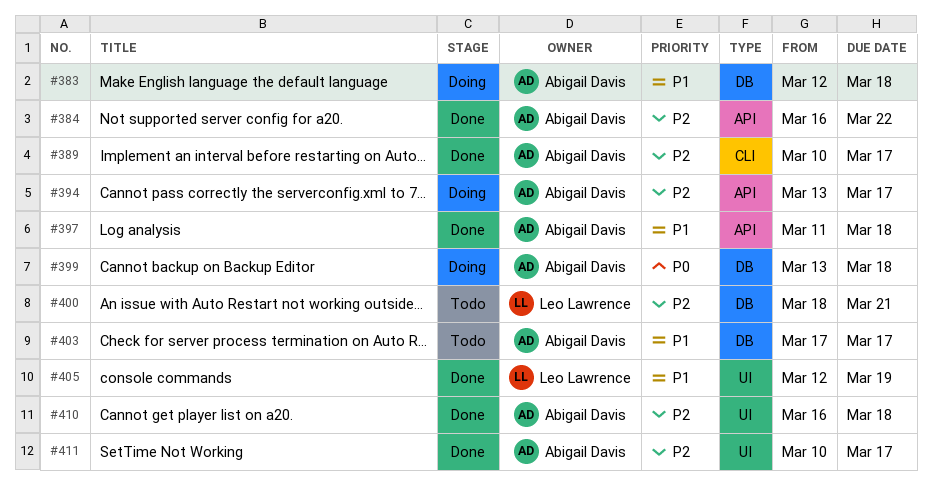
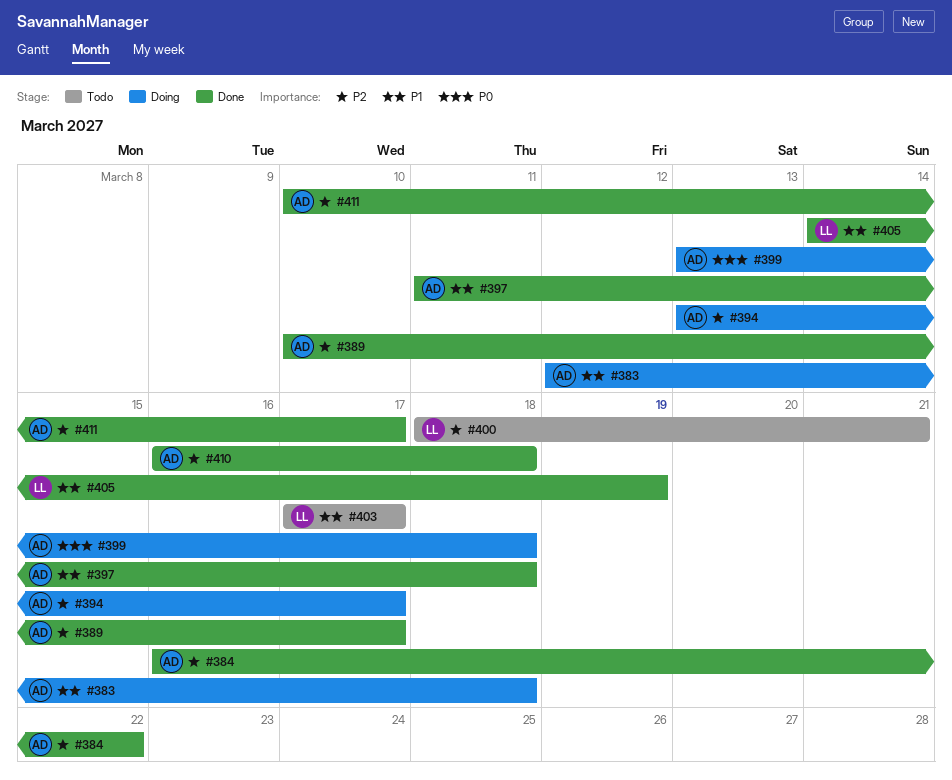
#403, owner: Abigail Davis -> Leo Lawrence
#405, start: Mar 12 -> Mar 14

